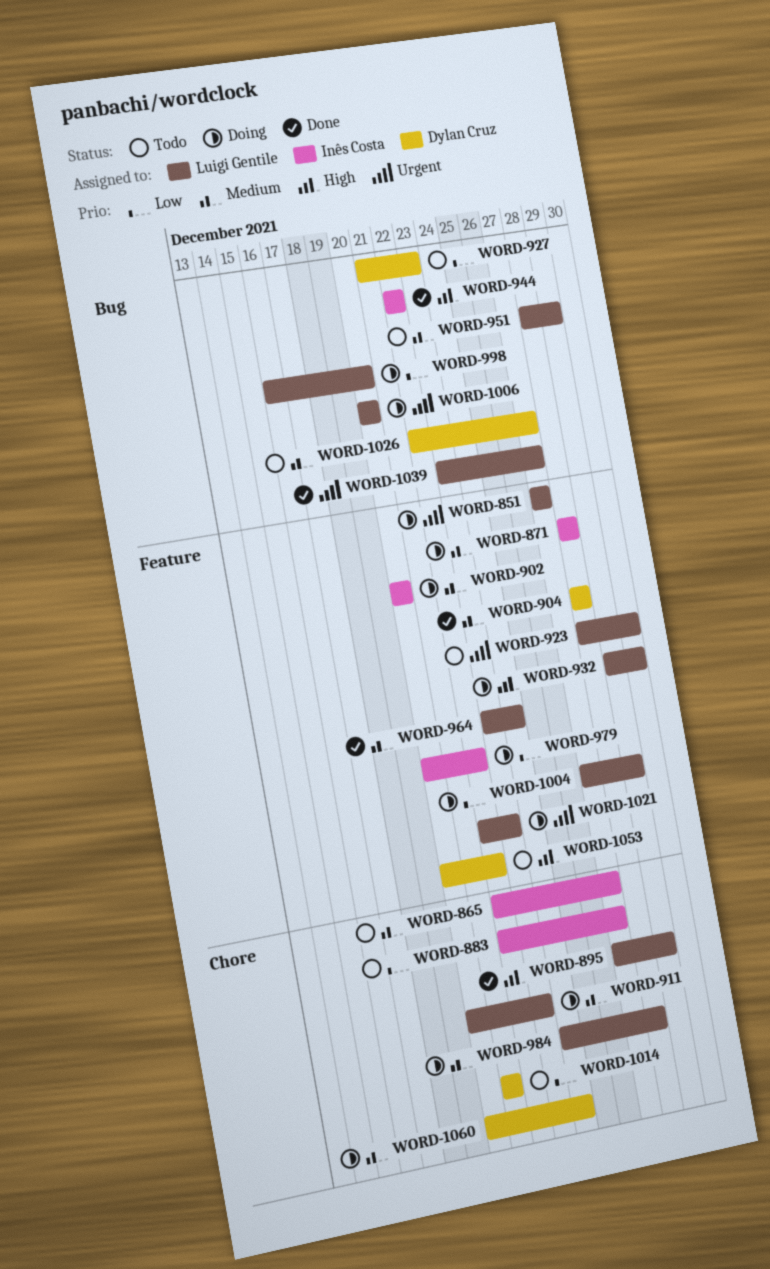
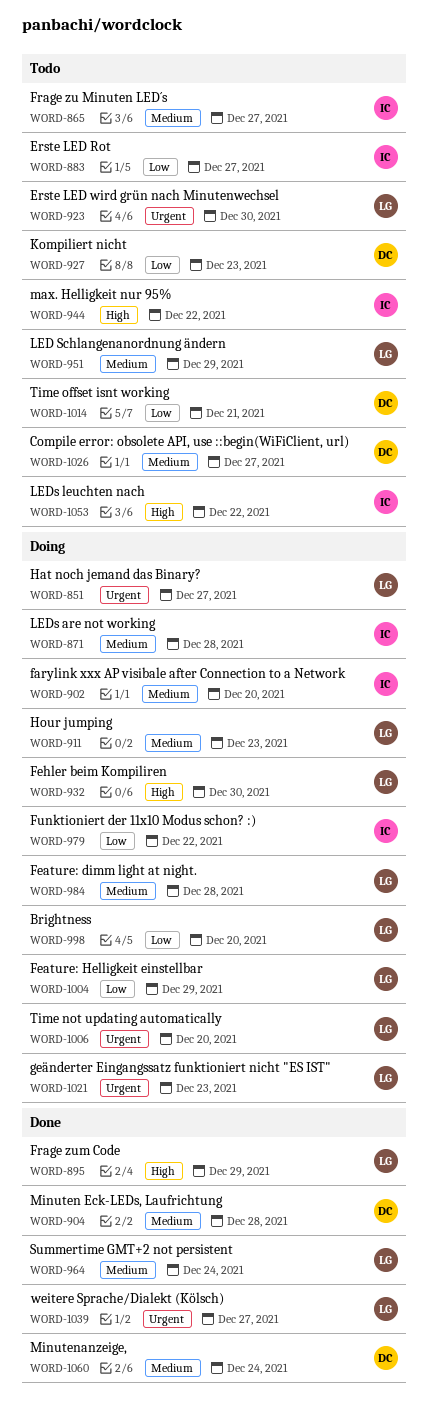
WORD-944, status: Done -> Todo
WORD-1053, owner: Dylan Cruz -> Inês Costa
WORD-1060, status: Doing -> Done

